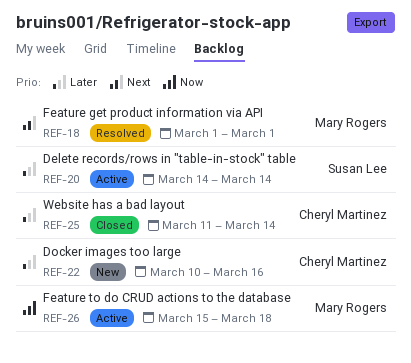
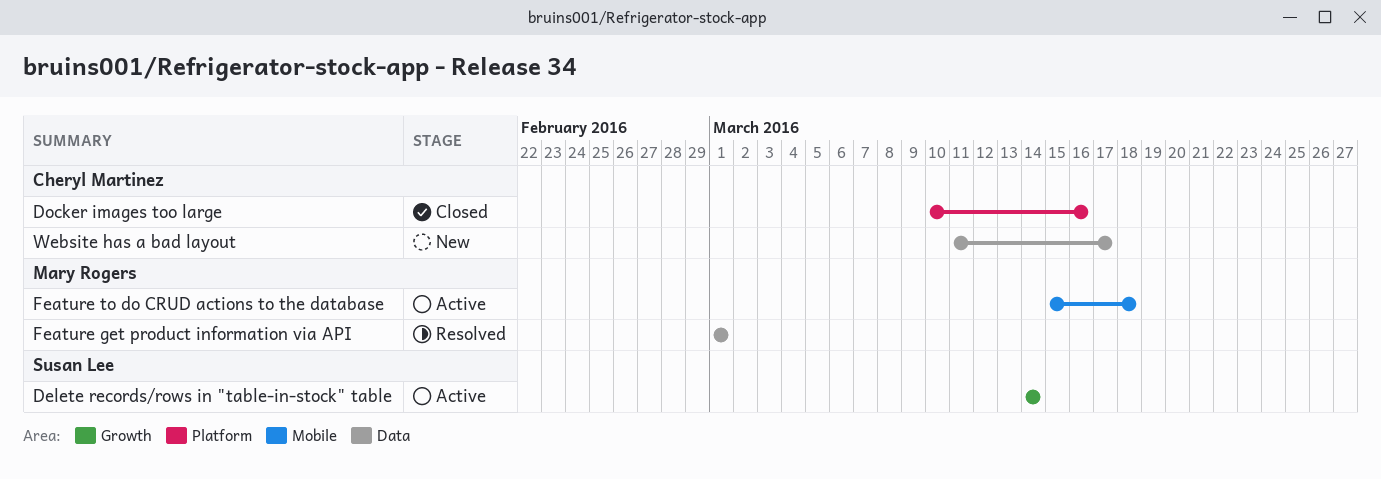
Docker images too large, status: New -> Closed
Website has a bad layout, status: Closed -> New
Website has a bad layout, due: Mar 14 -> Mar 17

